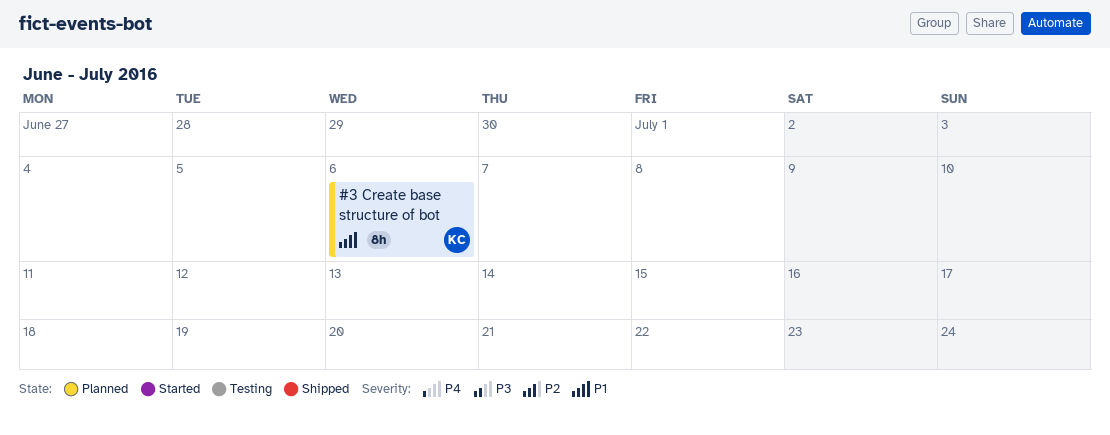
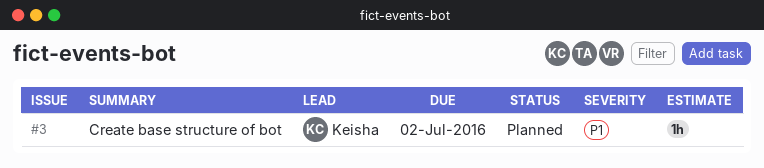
#3, estimate: 8h -> 1h
#3, due: Jul 6 -> Jul 2

